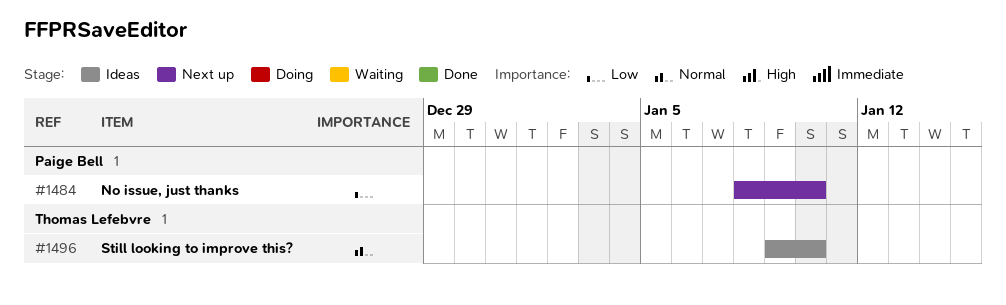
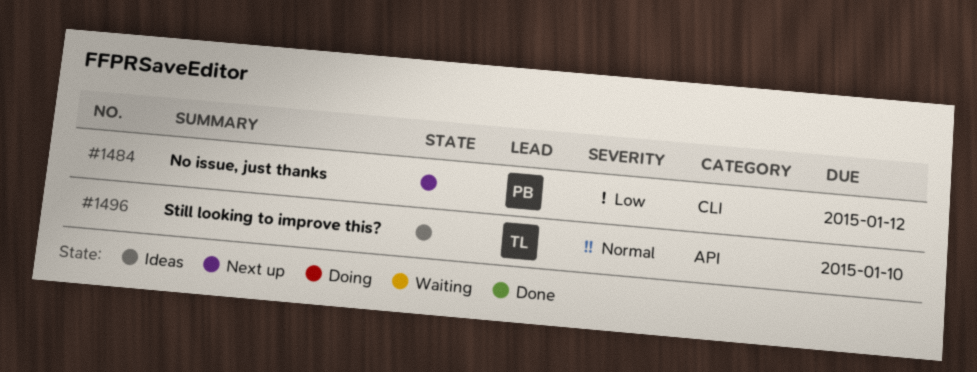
#1484, due: Jan 10 -> Jan 12

